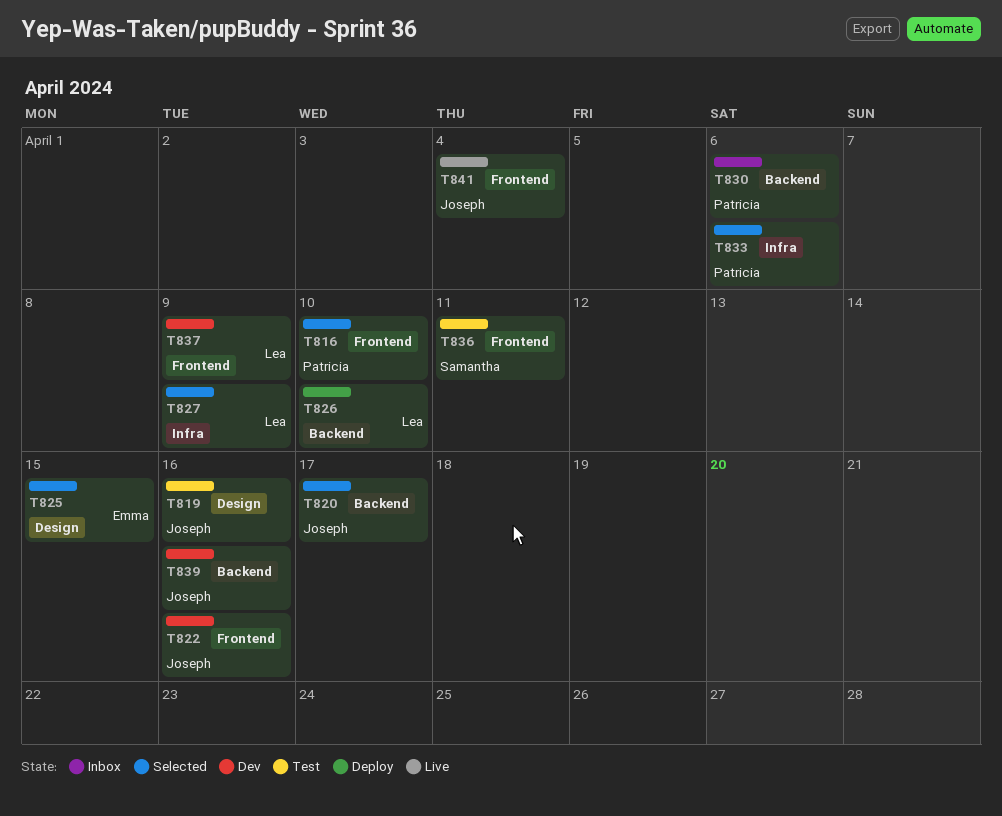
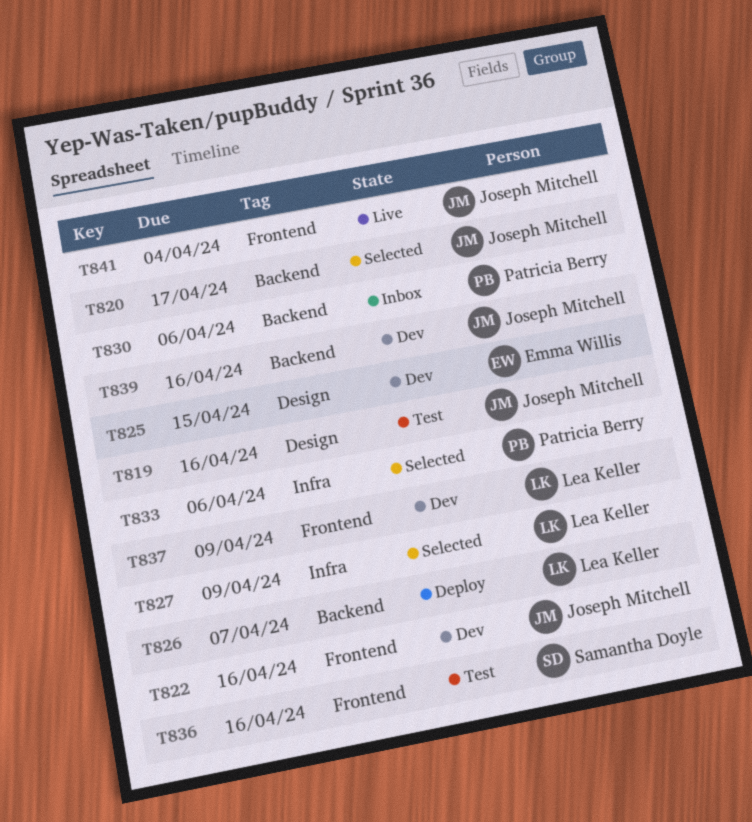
T816: present -> none
T825, status: Selected -> Dev
T826, due: Apr 10 -> Apr 7
T836, due: Apr 11 -> Apr 16

